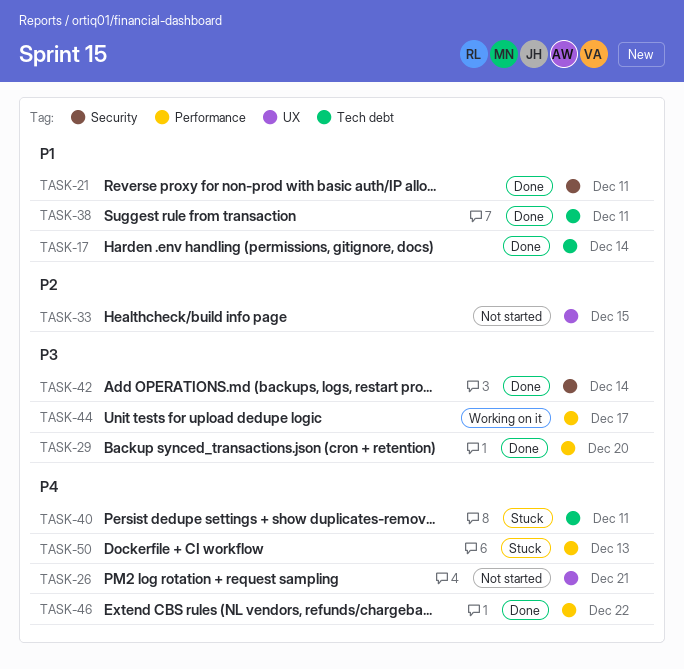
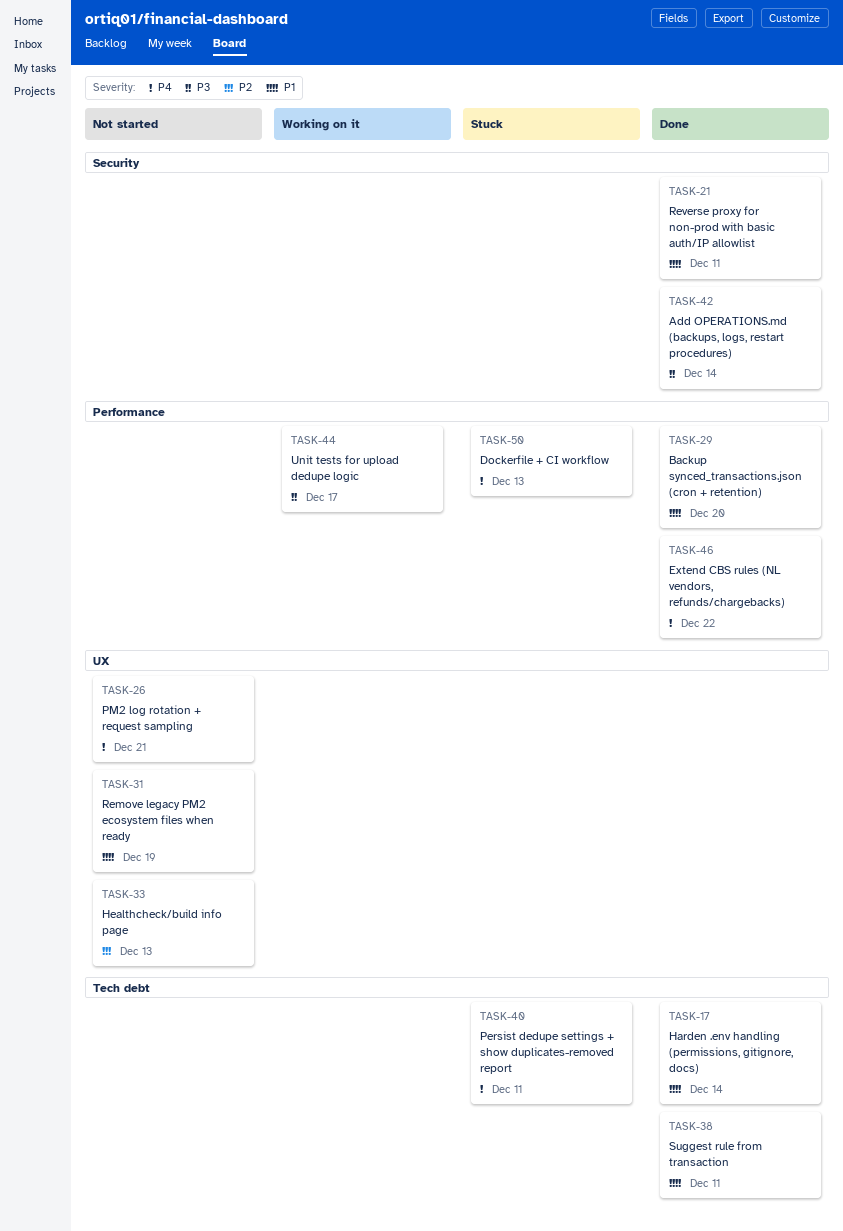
TASK-29, priority: P3 -> P1
TASK-31: none -> present
TASK-33, due: Dec 15 -> Dec 13

